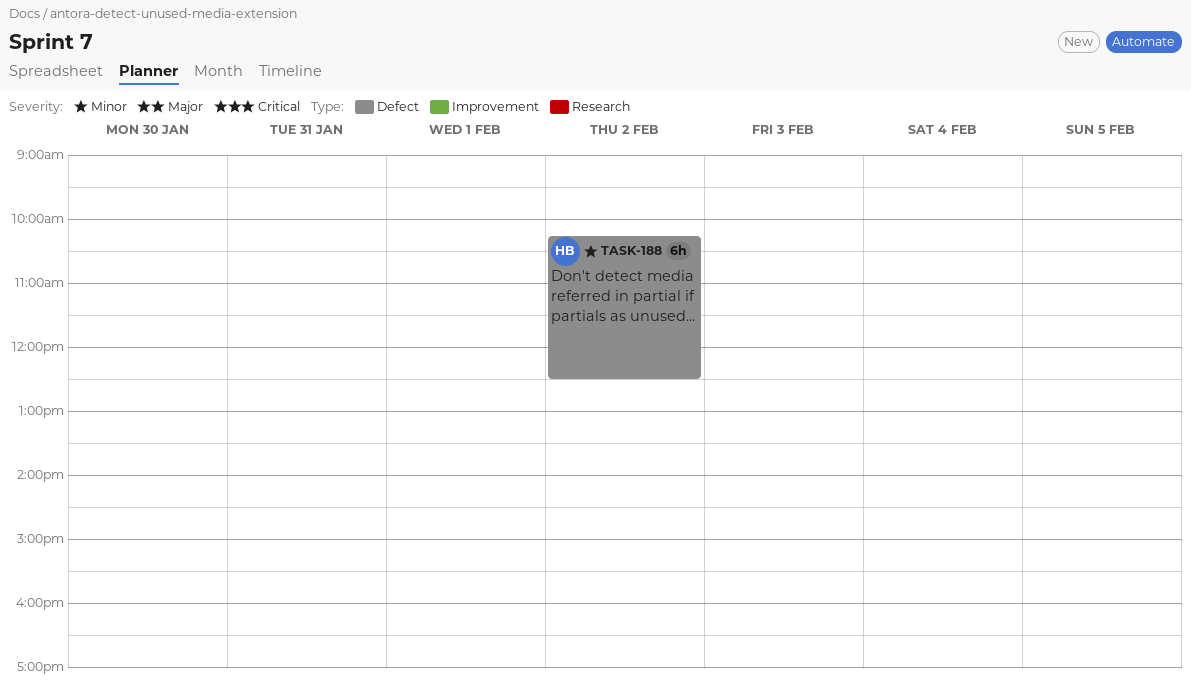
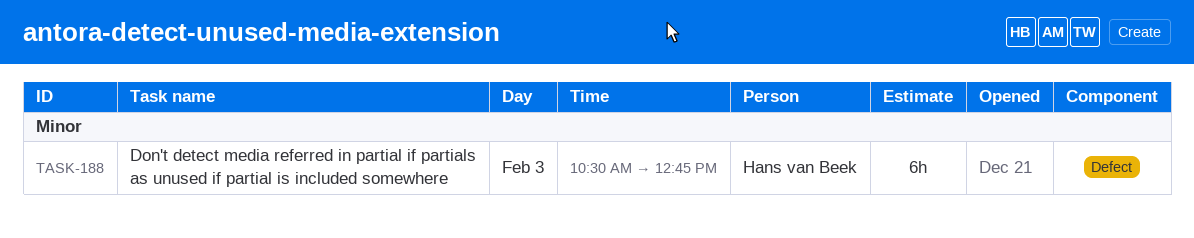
TASK-188, day: Feb 2 -> Feb 3
TASK-188, begins: 10:15 -> 10:30
TASK-188, ends: 12:30 -> 12:45

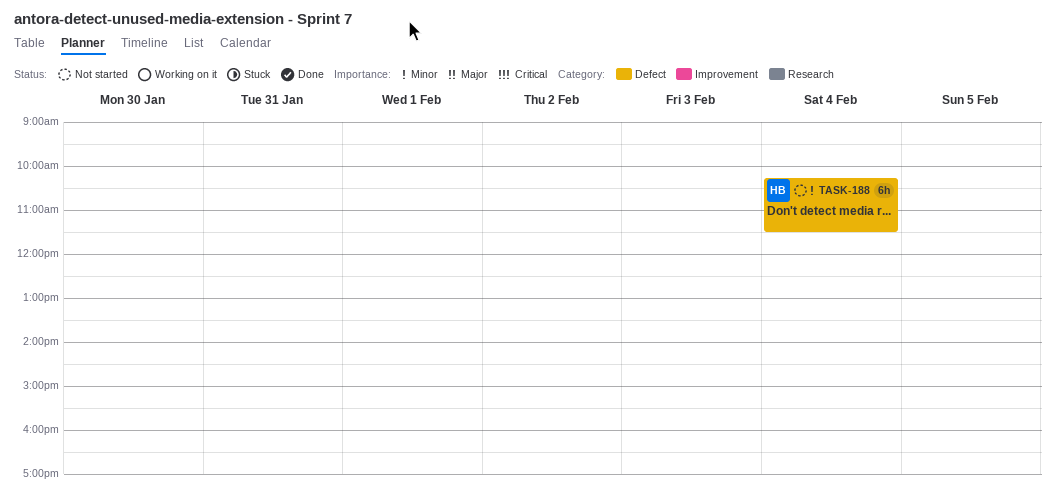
TASK-188, day: Feb 3 -> Feb 4
TASK-188, begins: 10:30 -> 10:15
TASK-188, ends: 12:45 -> 11:30

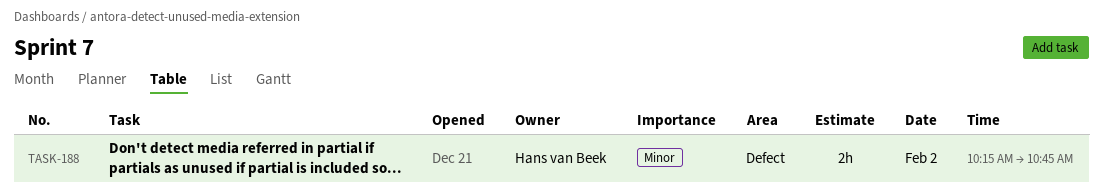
TASK-188, estimate: 6h -> 2h
TASK-188, day: Feb 4 -> Feb 2
TASK-188, ends: 11:30 -> 10:45

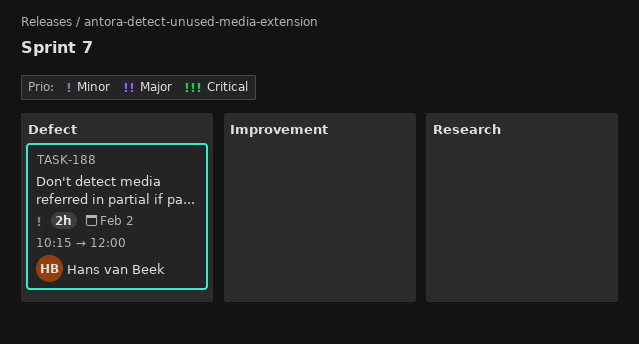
TASK-188, ends: 10:45 -> 12:00

